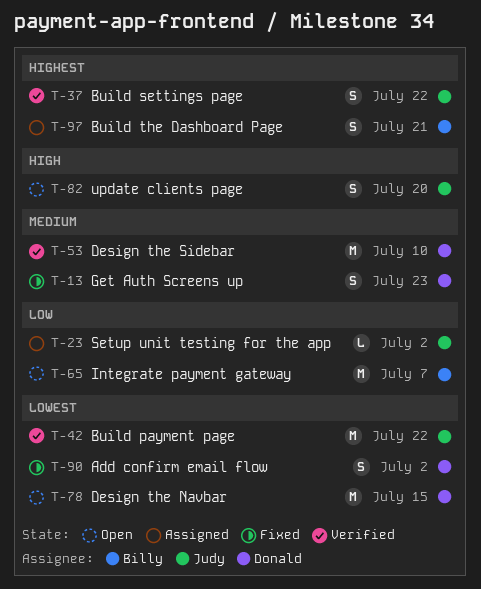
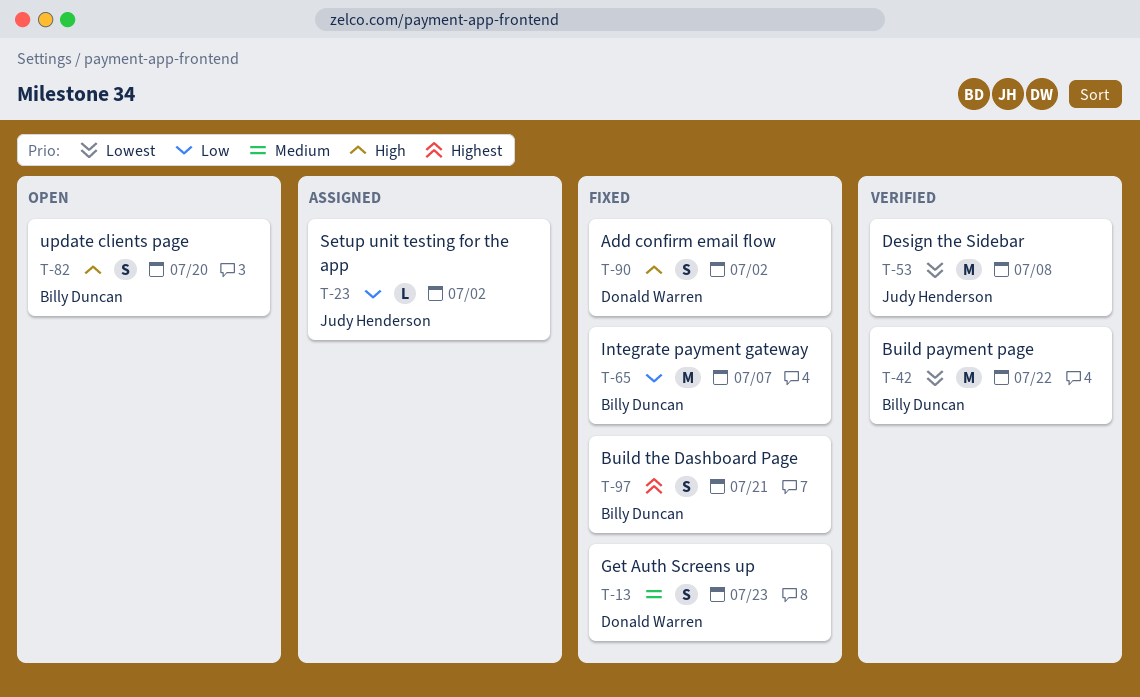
T-37: present -> none
T-42, owner: Judy Henderson -> Billy Duncan
T-53, owner: Donald Warren -> Judy Henderson
T-53, priority: Medium -> Lowest
T-53, due: Jul 10 -> Jul 8
T-65, status: Open -> Fixed
T-78: present -> none
T-82, owner: Judy Henderson -> Billy Duncan
T-90, priority: Lowest -> High
T-97, status: Assigned -> Fixed

